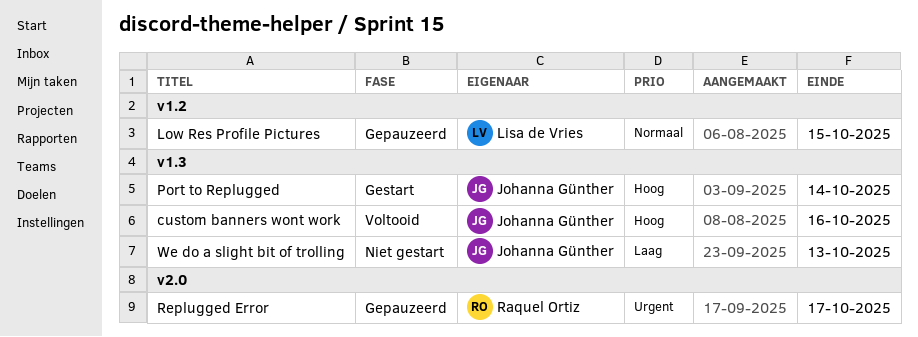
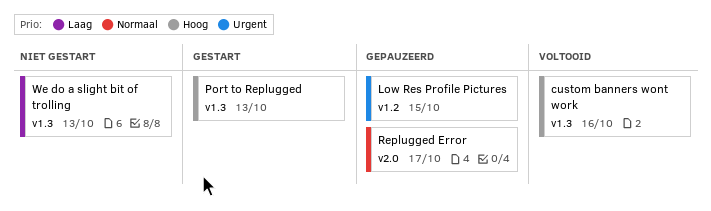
Low Res Profile Pictures, priority: Normaal -> Urgent
Port to Replugged, due: Oct 14 -> Oct 13
Replugged Error, priority: Urgent -> Normaal

